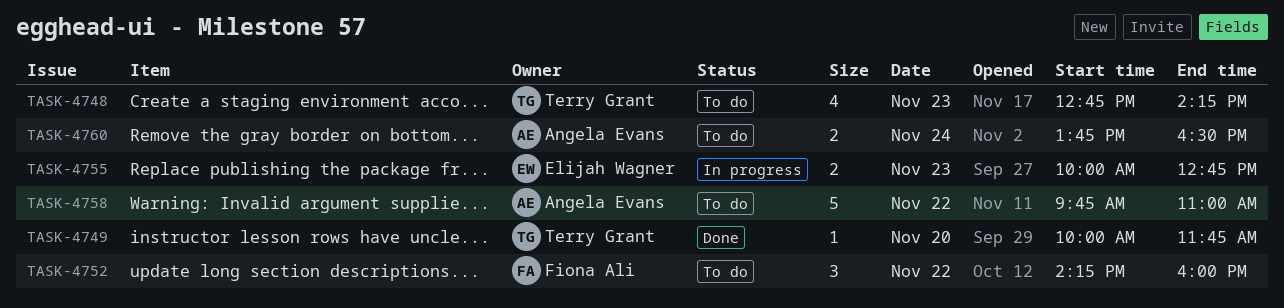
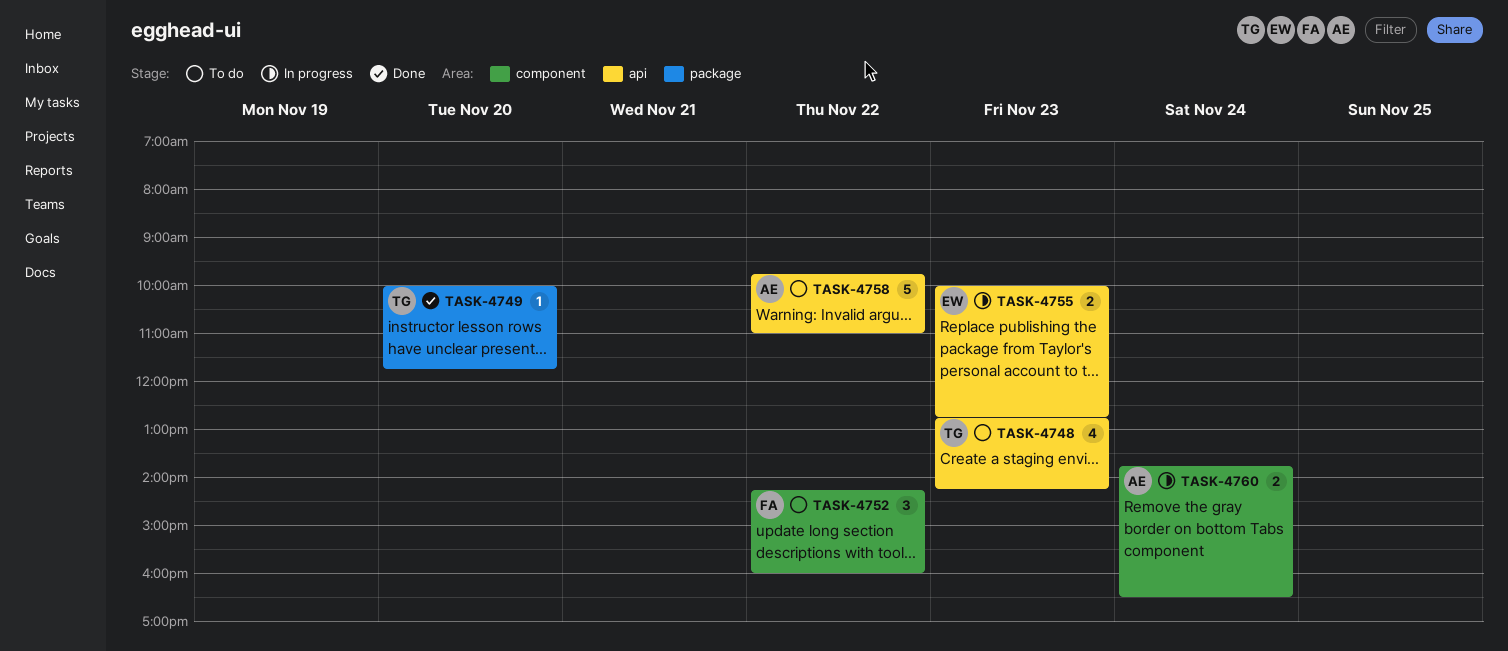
TASK-4760, status: To do -> In progress

